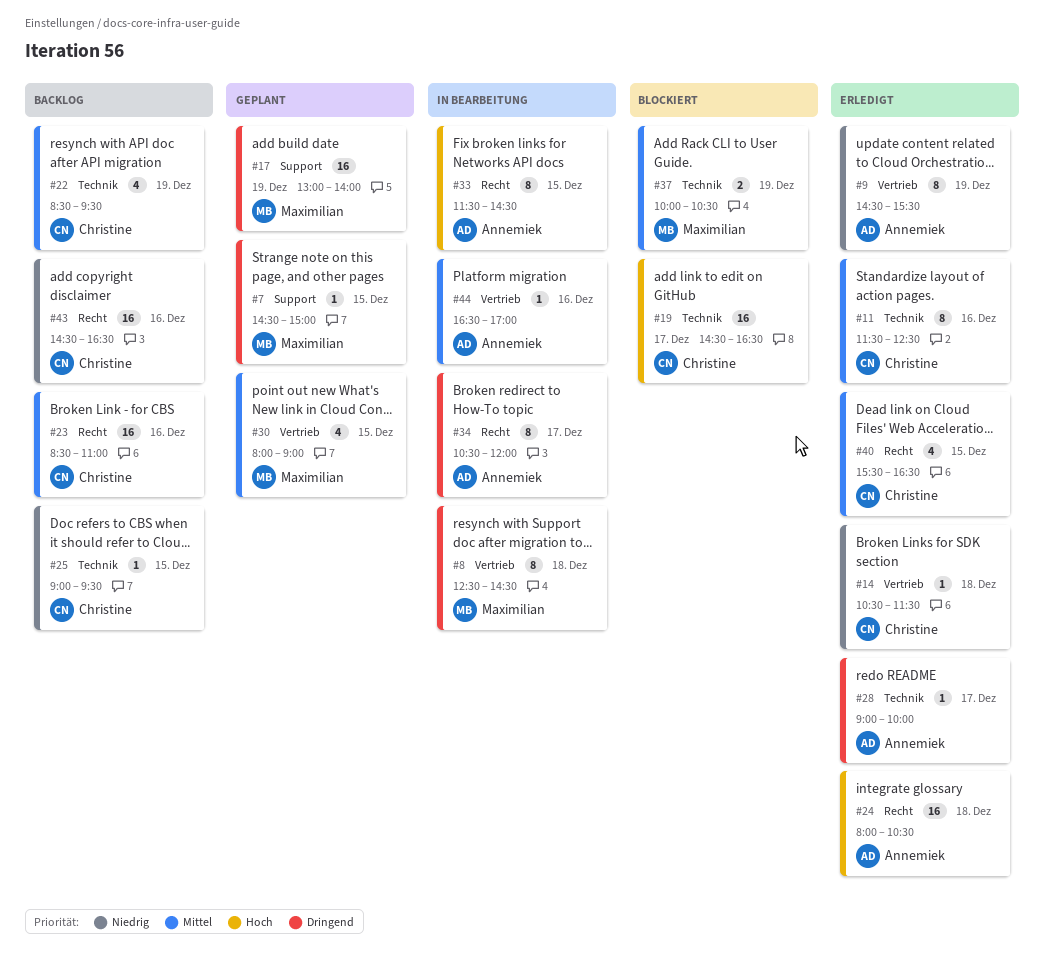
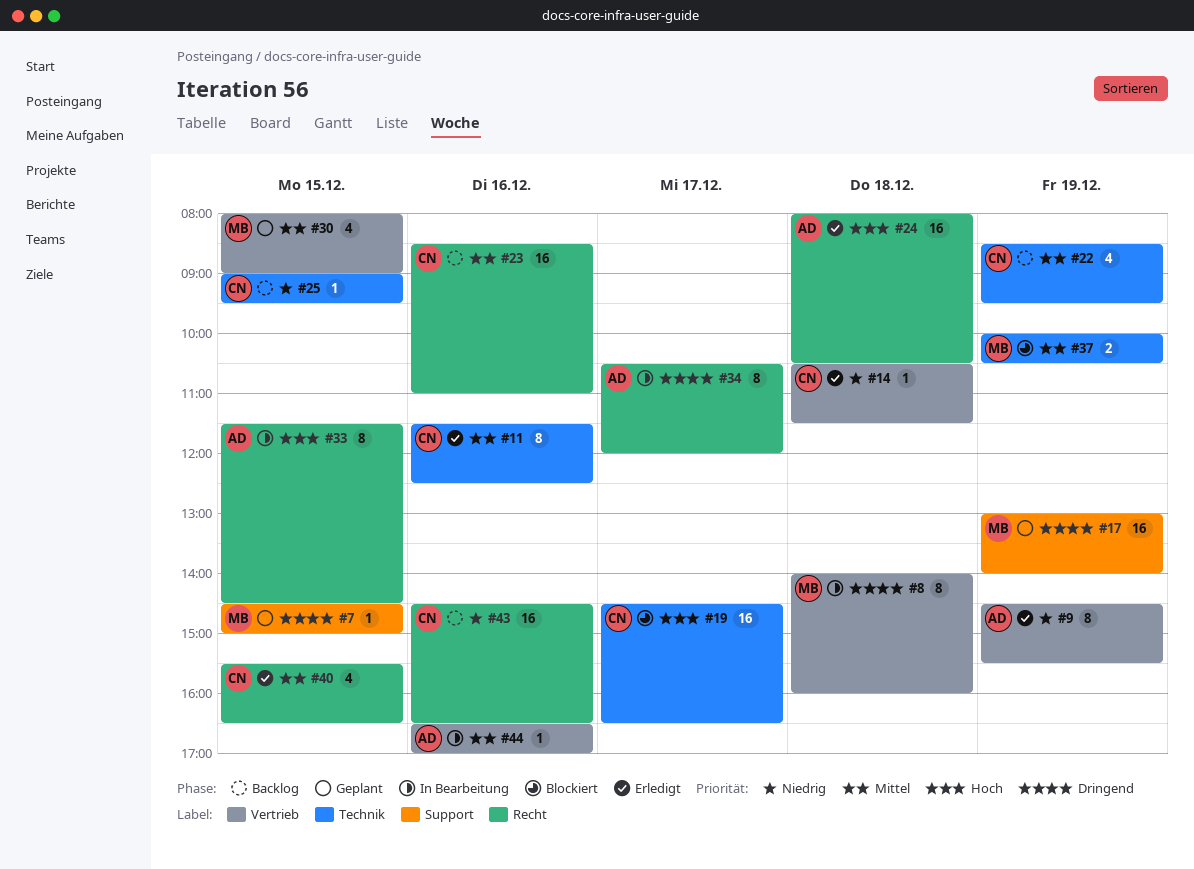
#8, begins: 12:30 -> 14:00
#8, ends: 14:30 -> 16:00
#28: present -> none

